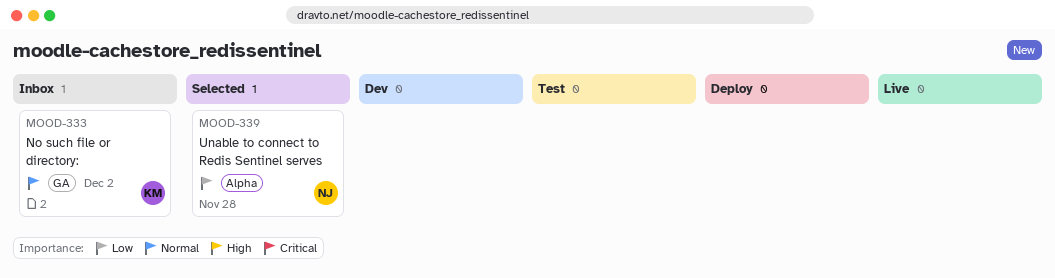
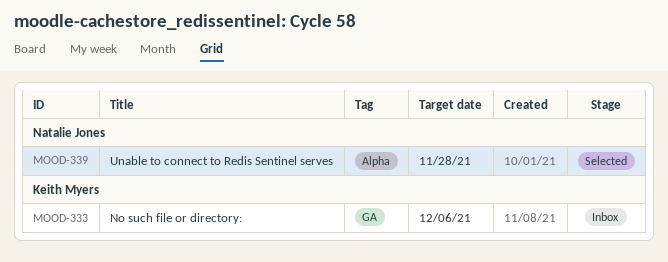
MOOD-333, due: Dec 2 -> Dec 6

